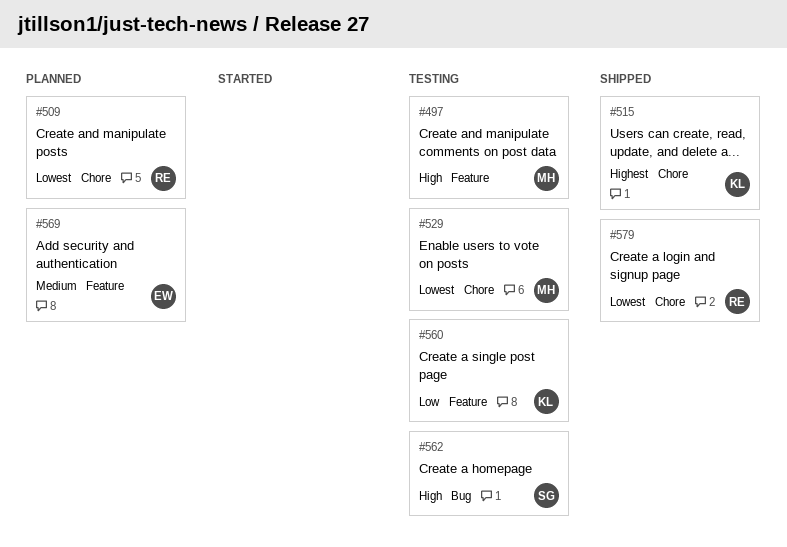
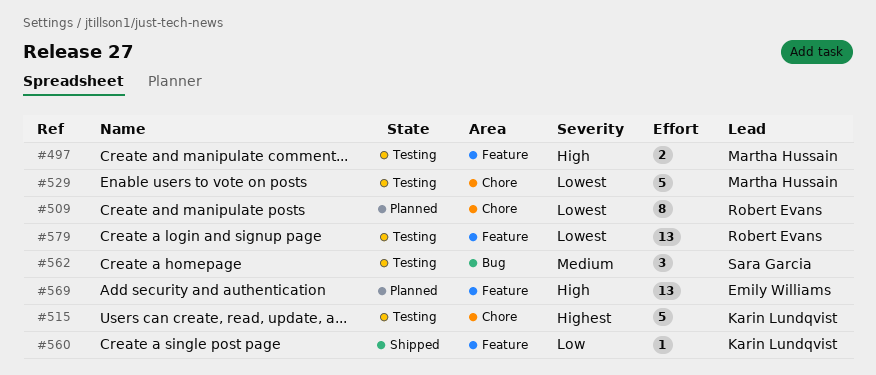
#515, status: Shipped -> Testing
#560, status: Testing -> Shipped
#562, priority: High -> Medium
#569, priority: Medium -> High
#579, status: Shipped -> Testing
#579, label: Chore -> Feature

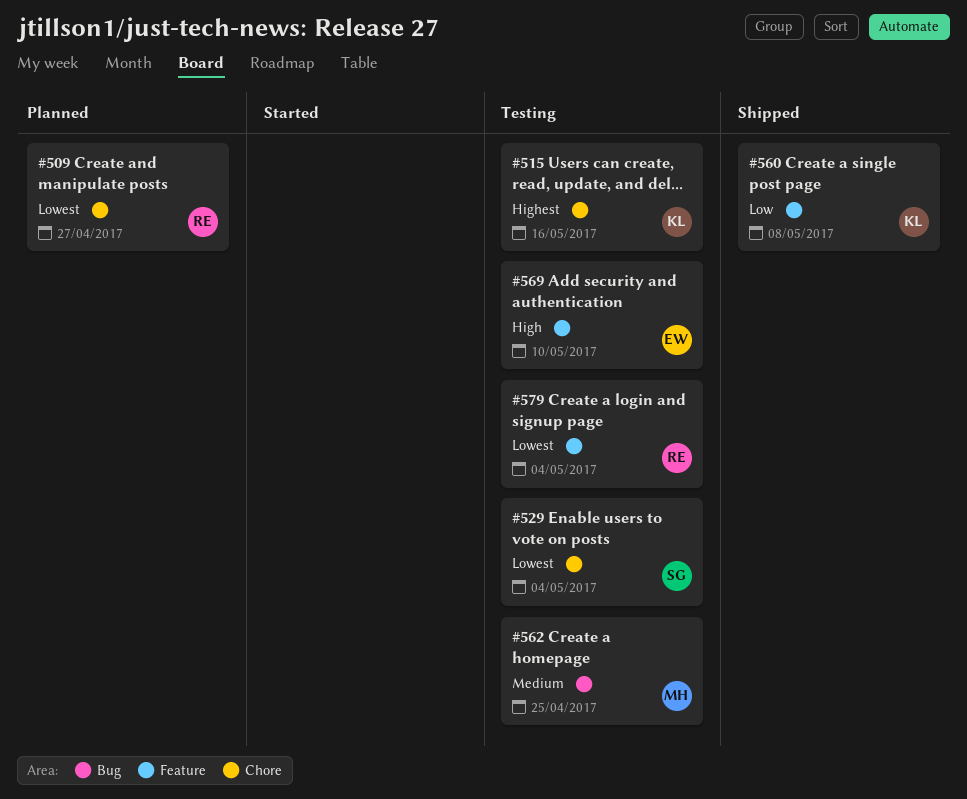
#497: present -> none
#529, owner: Martha Hussain -> Sara Garcia
#562, owner: Sara Garcia -> Martha Hussain
#569, status: Planned -> Testing

